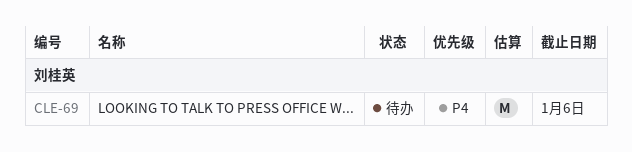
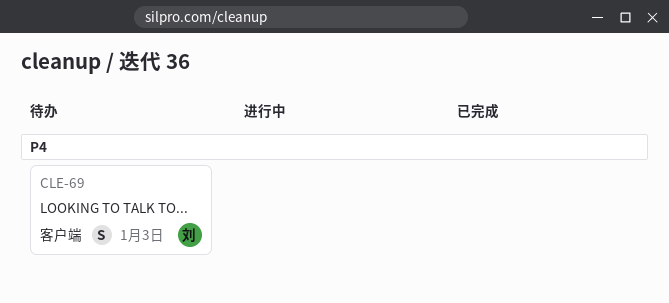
CLE-69, estimate: M -> S
CLE-69, due: Jan 6 -> Jan 3

